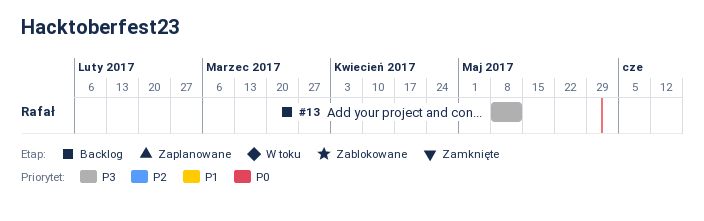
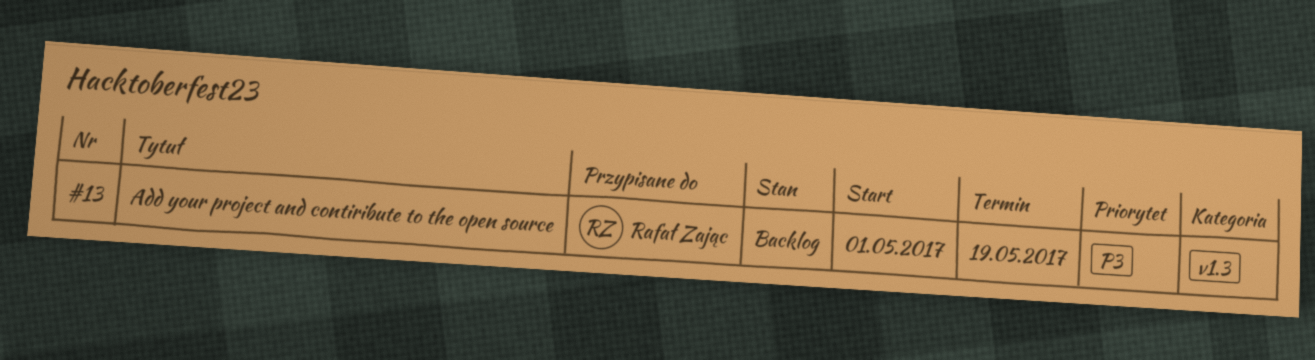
#13, start: May 8 -> May 1
#13, due: May 12 -> May 19

